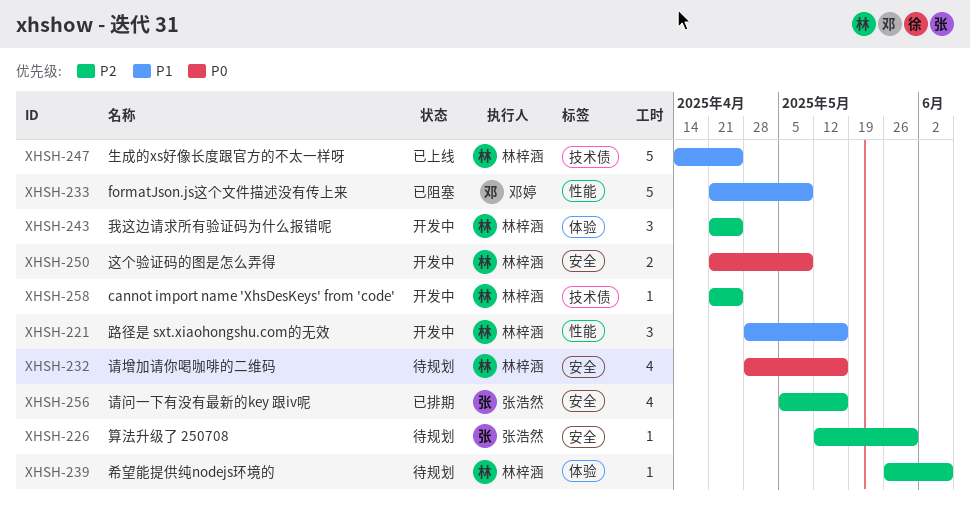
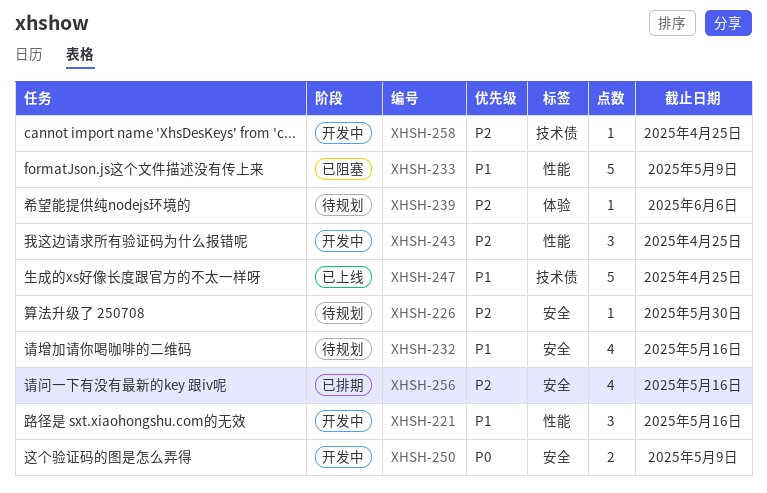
XHSH-232, priority: P0 -> P1
XHSH-243, label: 体验 -> 性能

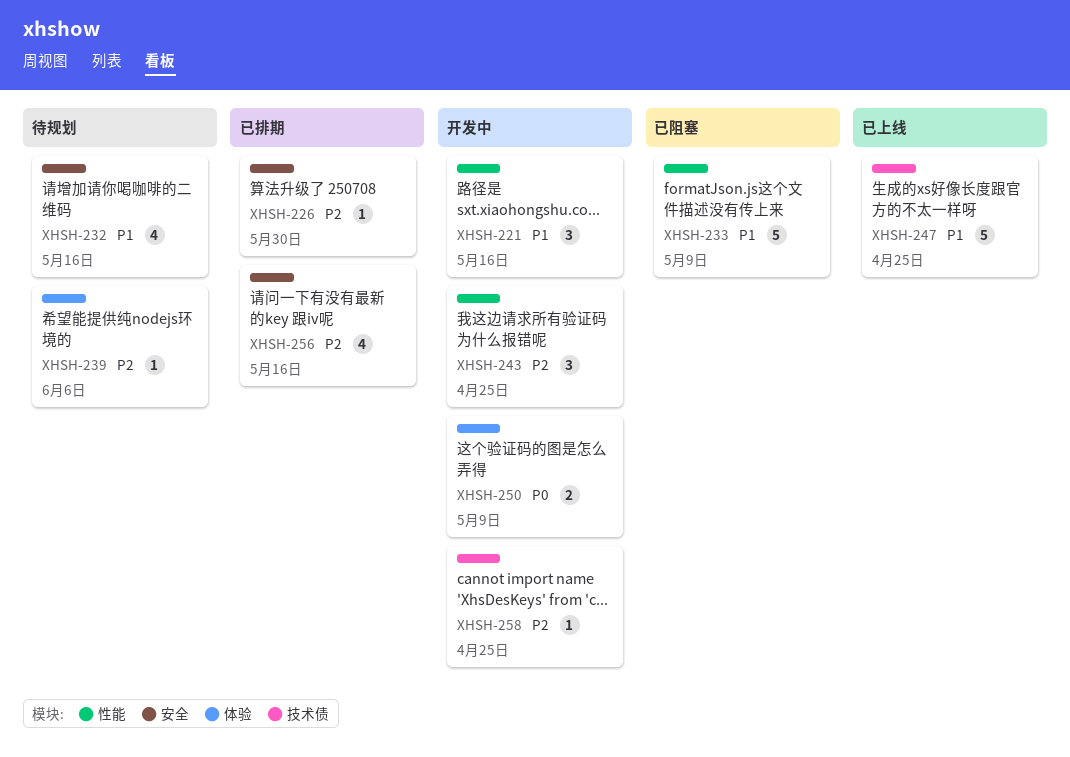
XHSH-226, status: 待规划 -> 已排期
XHSH-250, label: 安全 -> 体验

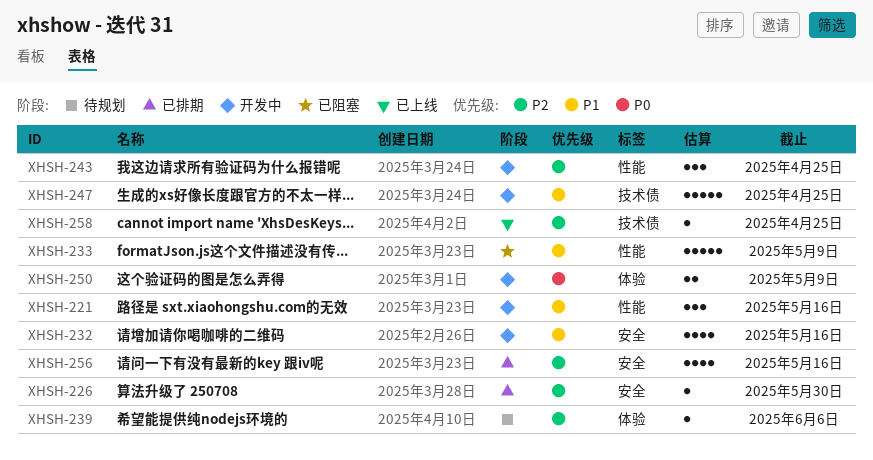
XHSH-232, status: 待规划 -> 开发中
XHSH-247, status: 已上线 -> 开发中
XHSH-258, status: 开发中 -> 已上线

